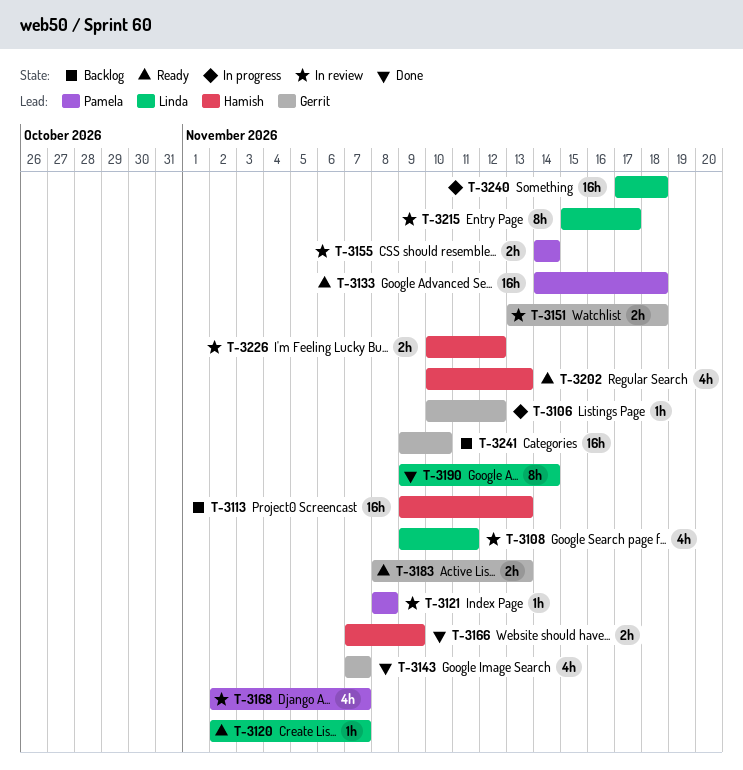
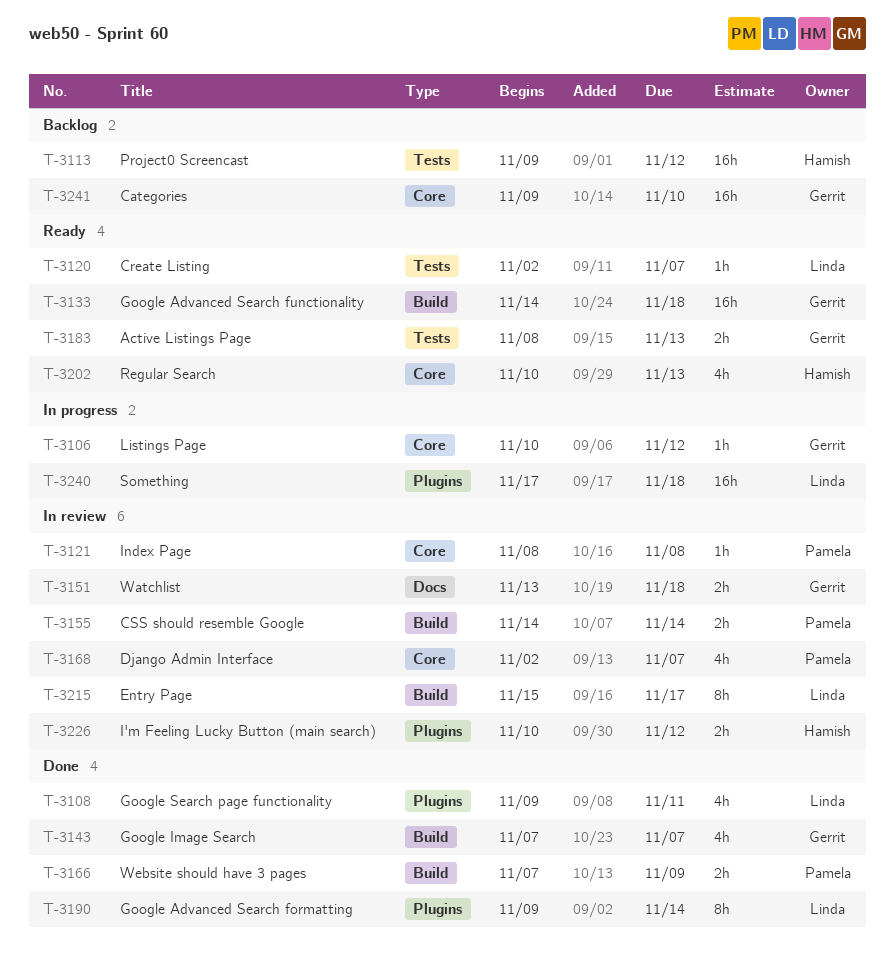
T-3108, status: In review -> Done
T-3113, due: Nov 13 -> Nov 12
T-3133, owner: Pamela -> Gerrit
T-3166, owner: Hamish -> Pamela

